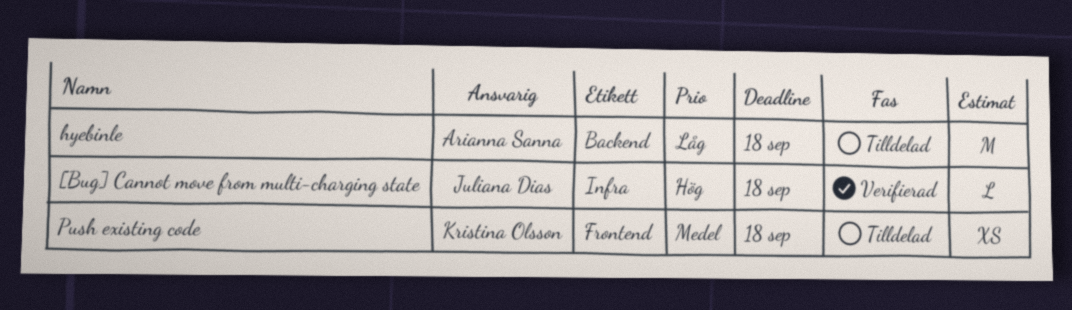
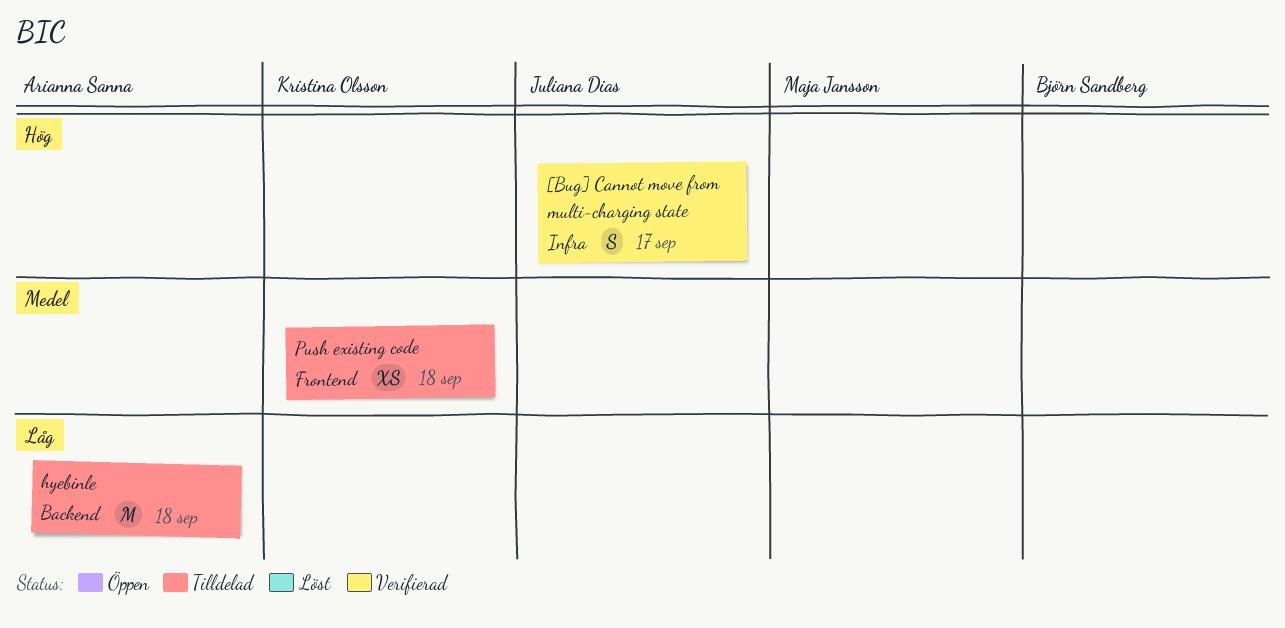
[Bug] Cannot move from multi-charging state, estimate: L -> S
[Bug] Cannot move from multi-charging state, due: Sep 18 -> Sep 17

